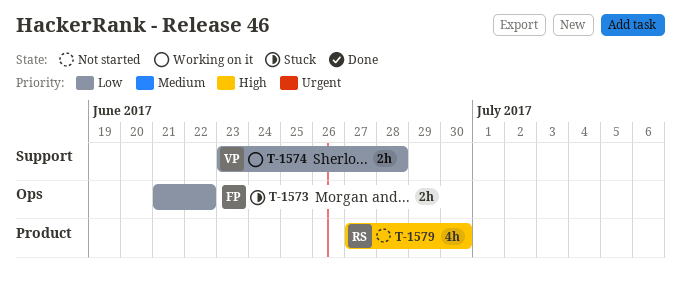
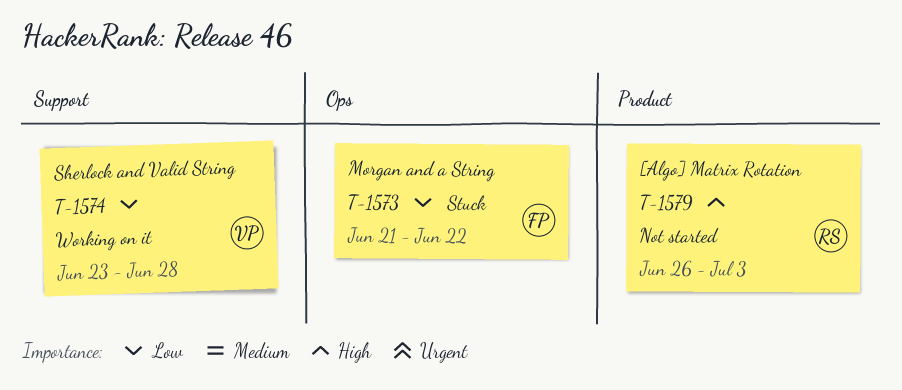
T-1579, start: Jun 27 -> Jun 26
T-1579, due: Jun 30 -> Jul 3

